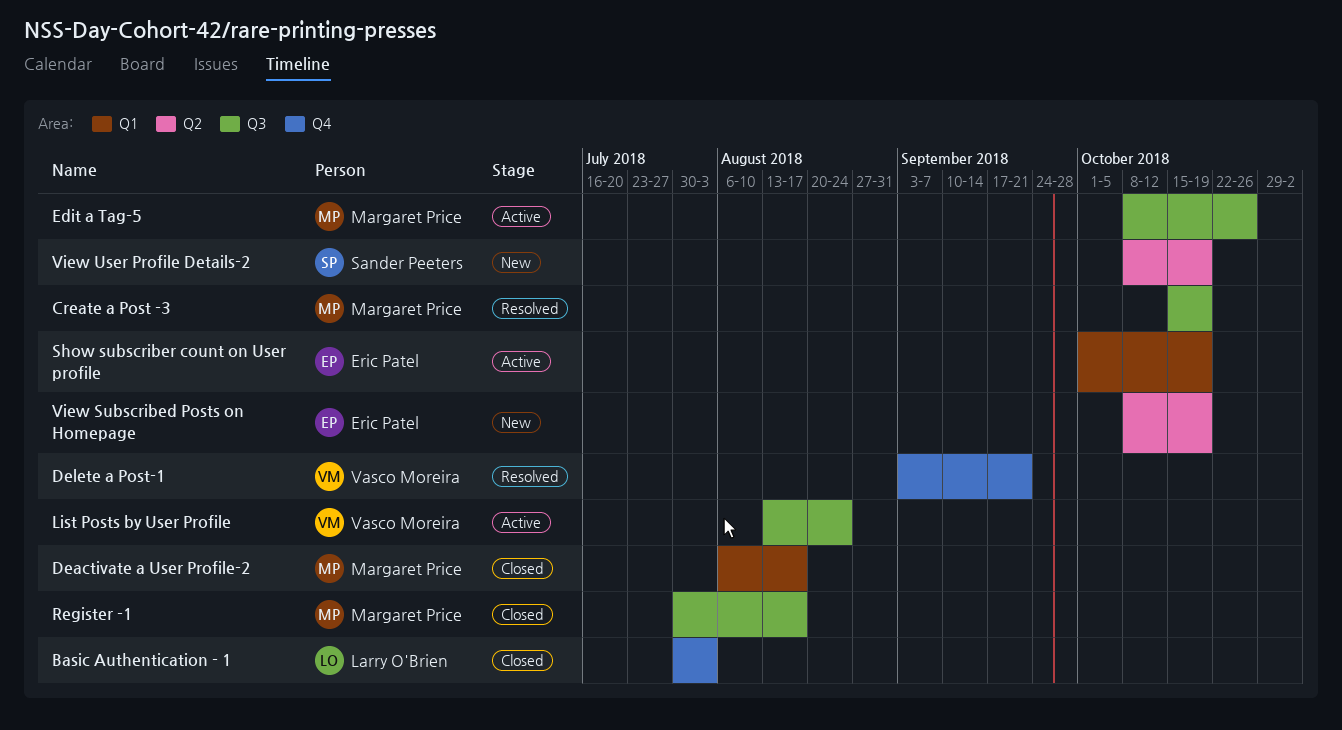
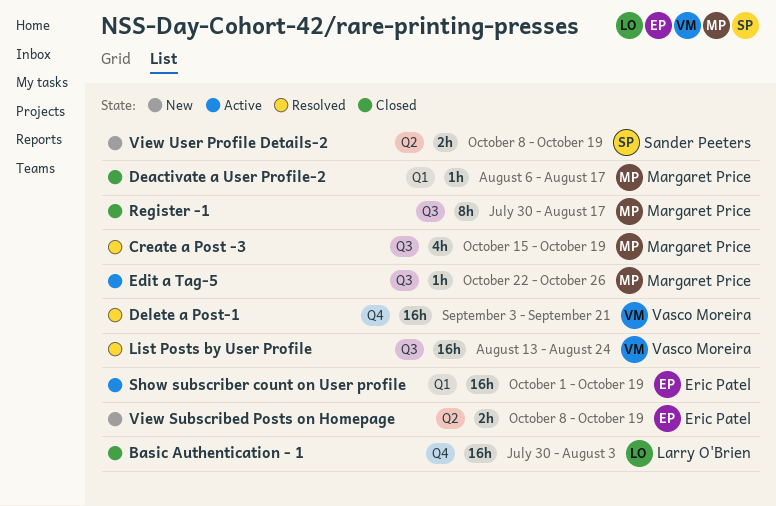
Edit a Tag-5, start: Oct 8 -> Oct 22
List Posts by User Profile, status: Active -> Resolved

